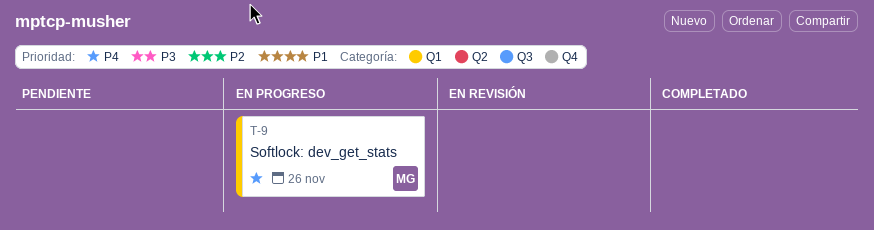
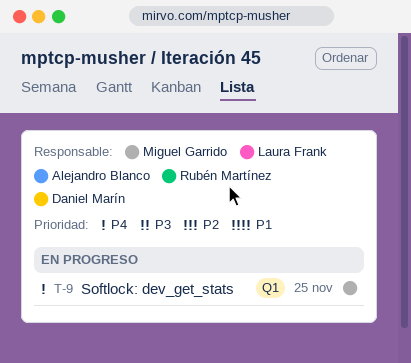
T-9, due: Nov 26 -> Nov 25

